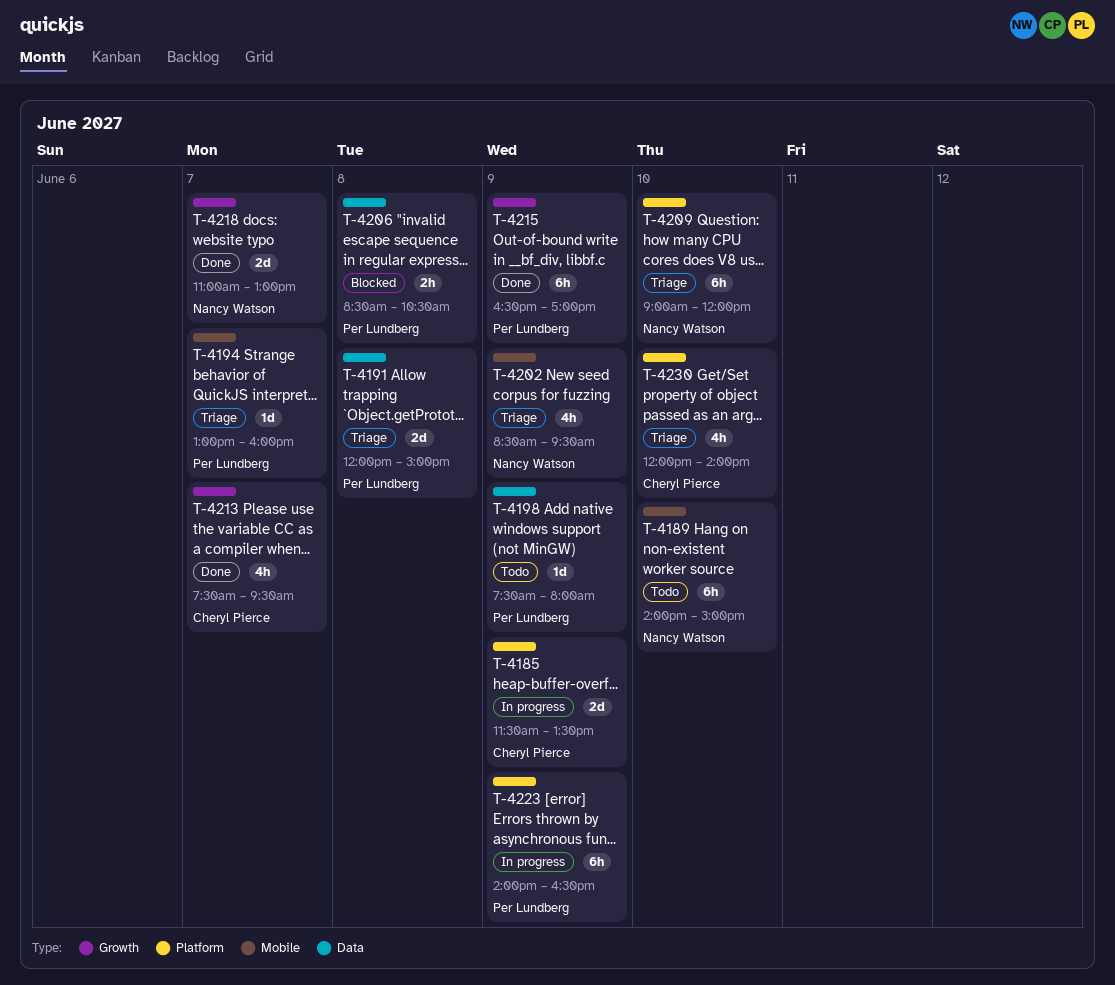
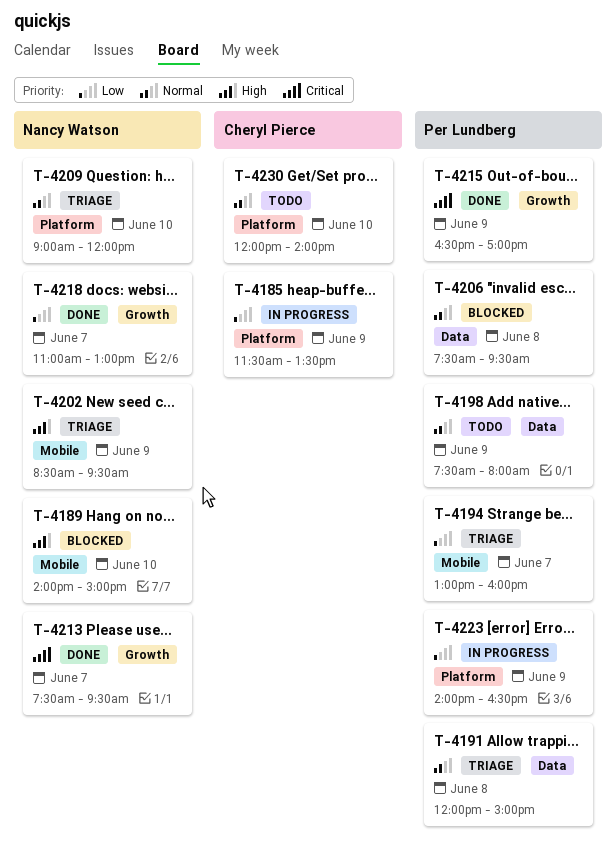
T-4189, status: Todo -> Blocked
T-4206, begins: 08:30 -> 07:30
T-4206, ends: 10:30 -> 09:30
T-4213, owner: Cheryl Pierce -> Nancy Watson
T-4230, status: Triage -> Todo

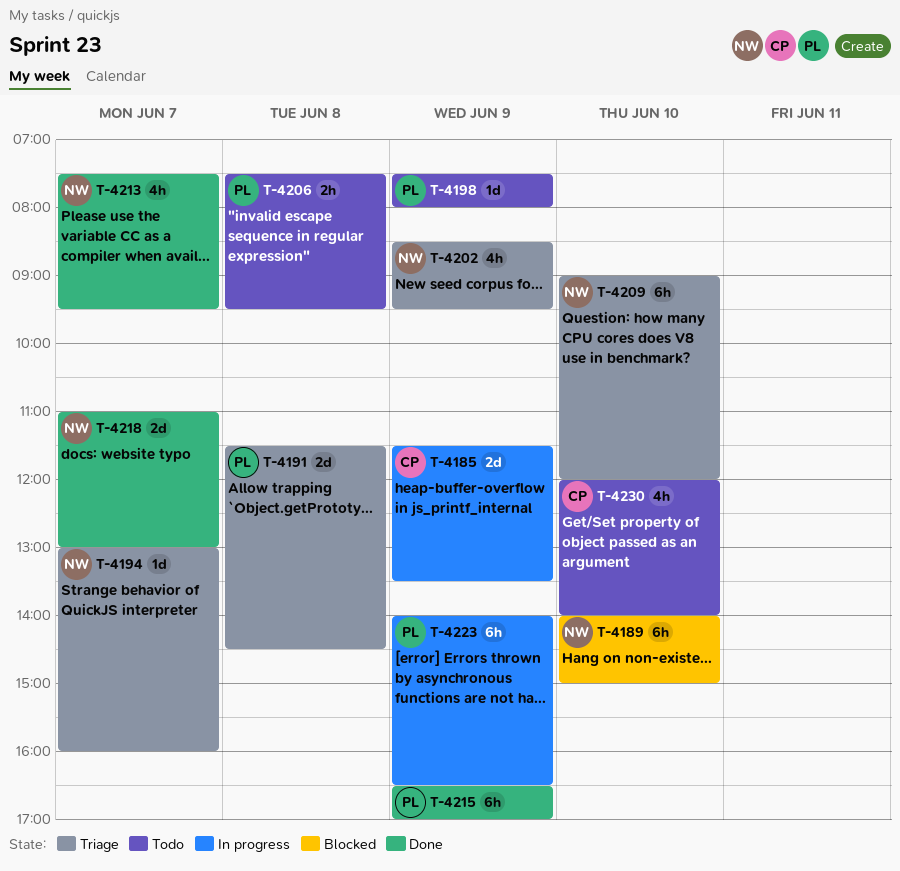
T-4191, begins: 12:00 -> 11:30
T-4191, ends: 15:00 -> 14:30
T-4194, owner: Per Lundberg -> Nancy Watson
T-4206, status: Blocked -> Todo

